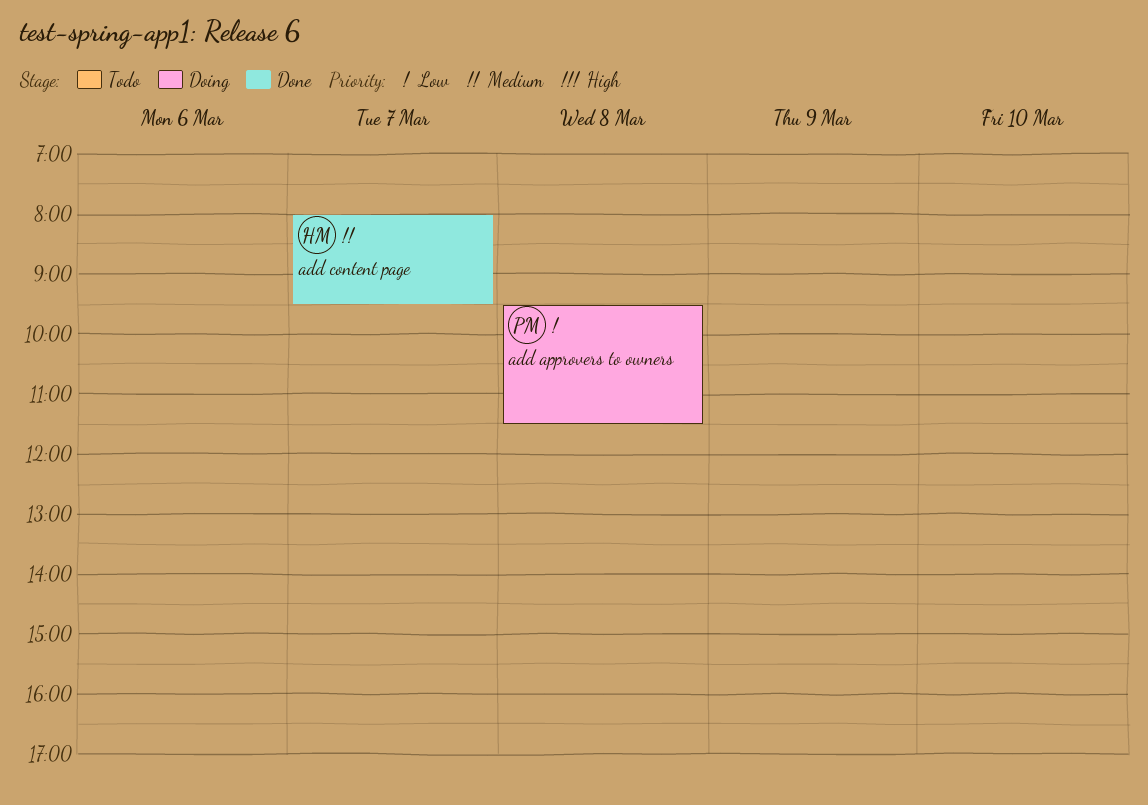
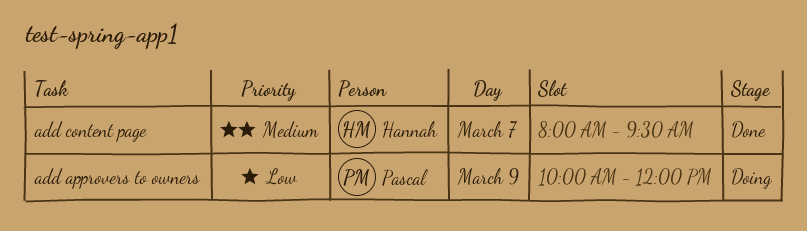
add approvers to owners, day: Mar 8 -> Mar 9
add approvers to owners, begins: 09:30 -> 10:00
add approvers to owners, ends: 11:30 -> 12:00

